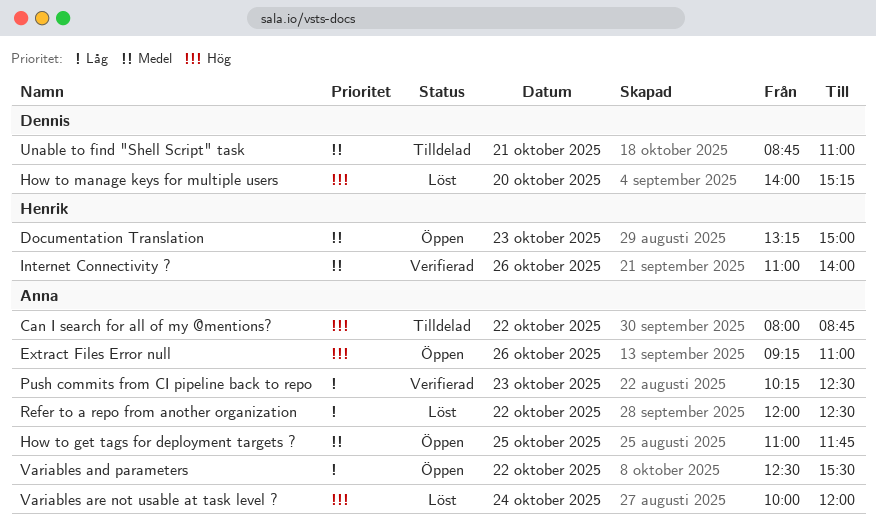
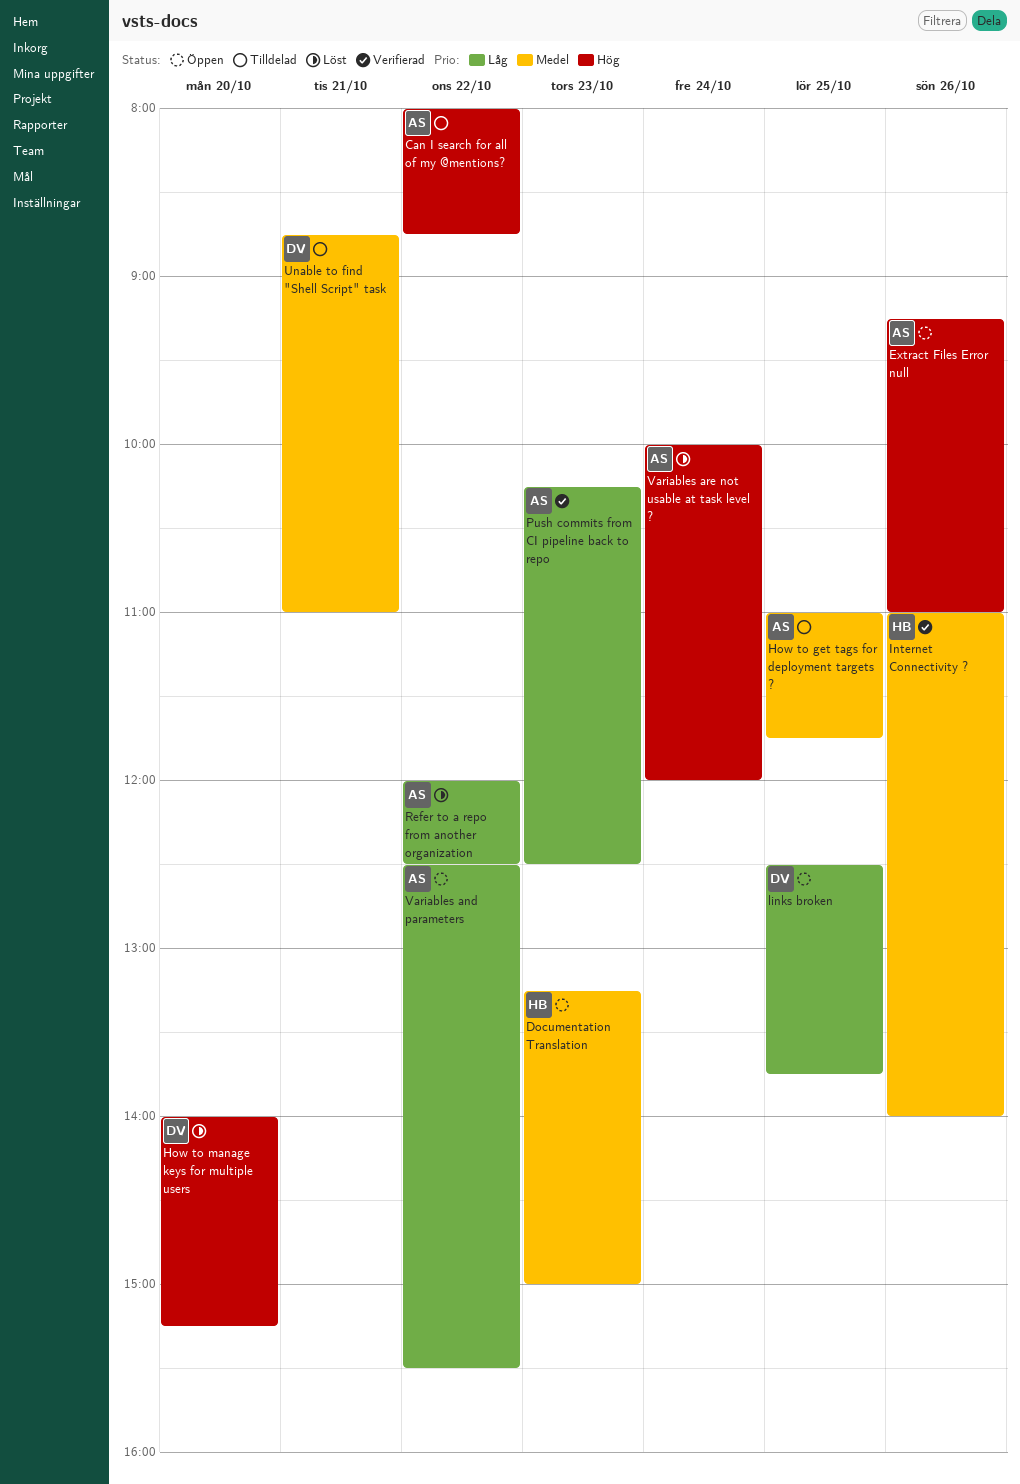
How to get tags for deployment targets ?, status: Öppen -> Tilldelad
links broken: none -> present

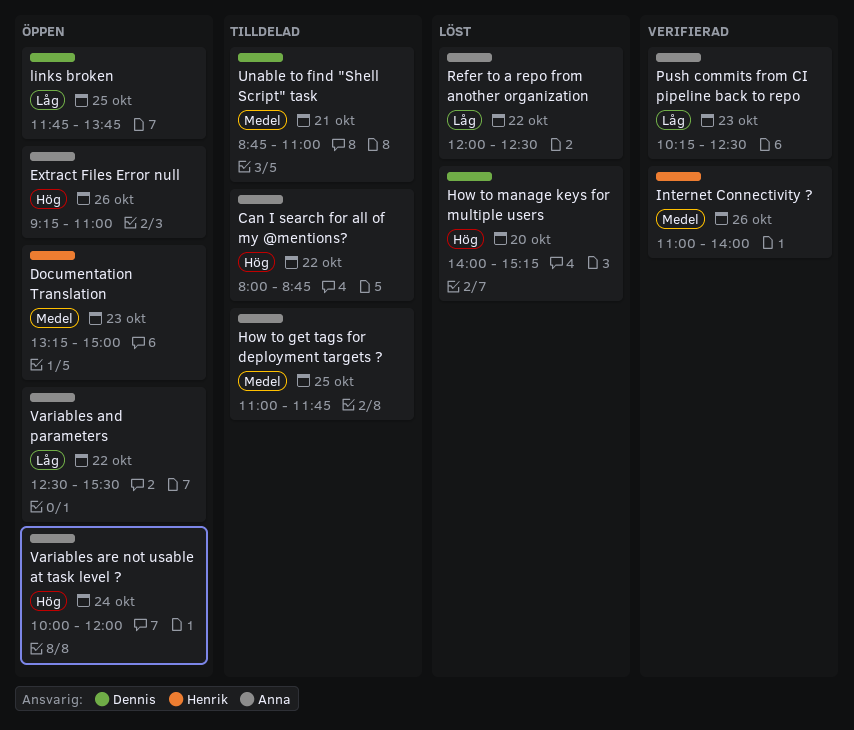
links broken, begins: 12:30 -> 11:45
Variables are not usable at task level ?, status: Löst -> Öppen

